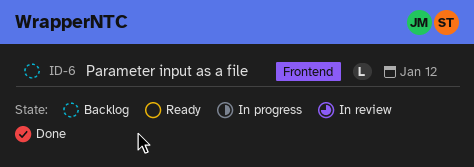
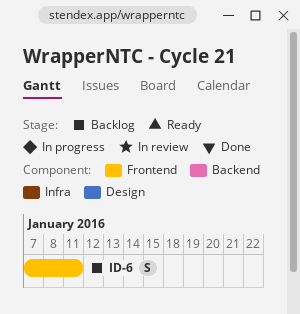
ID-6, estimate: L -> S
ID-6, due: Jan 12 -> Jan 11

